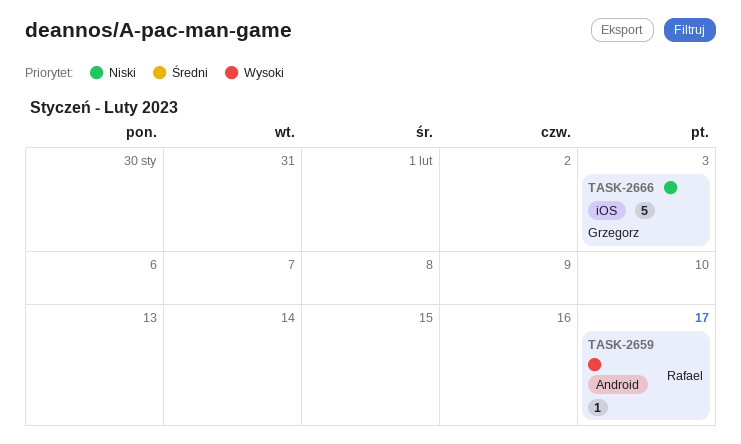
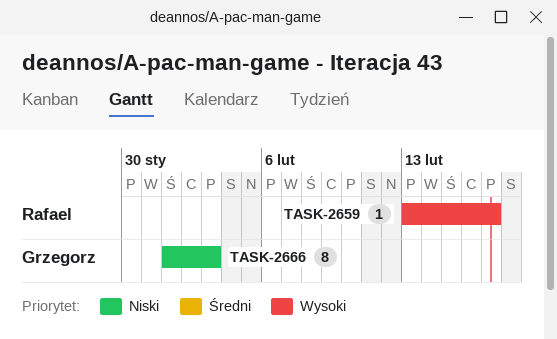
TASK-2666, estimate: 5 -> 8

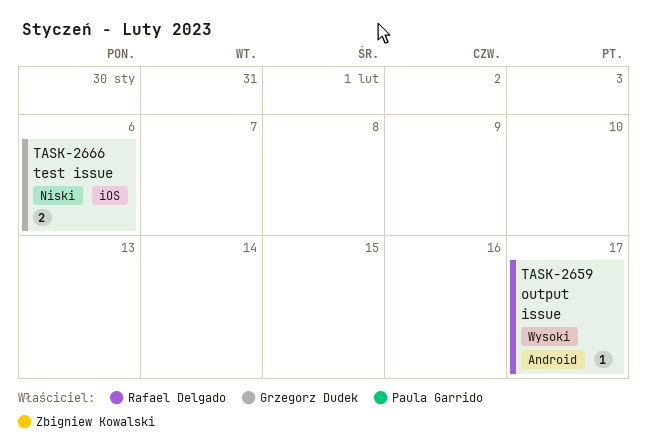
TASK-2666, estimate: 8 -> 2
TASK-2666, due: Feb 3 -> Feb 6

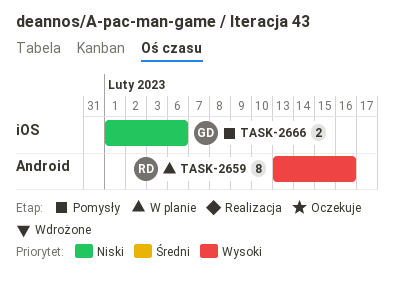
TASK-2659, estimate: 1 -> 8
TASK-2659, due: Feb 17 -> Feb 16

